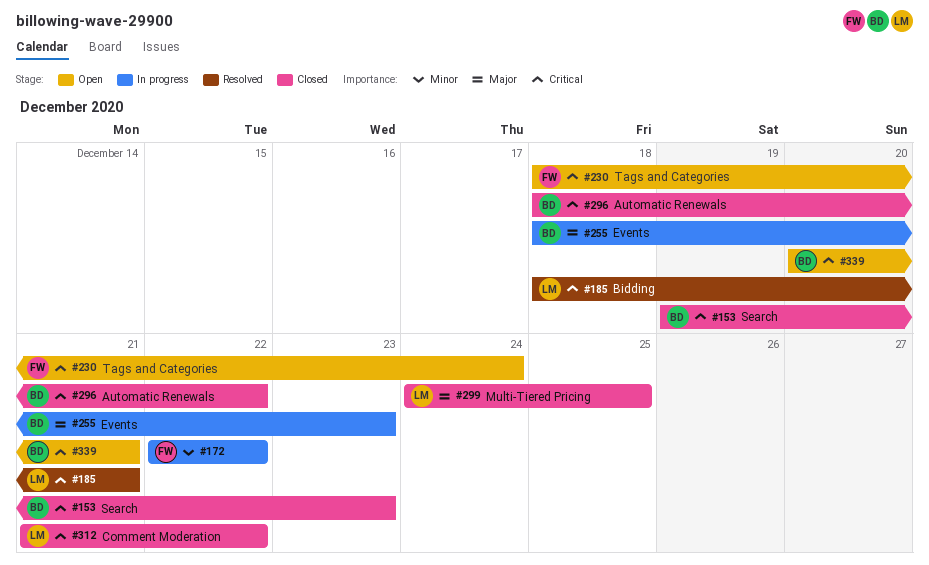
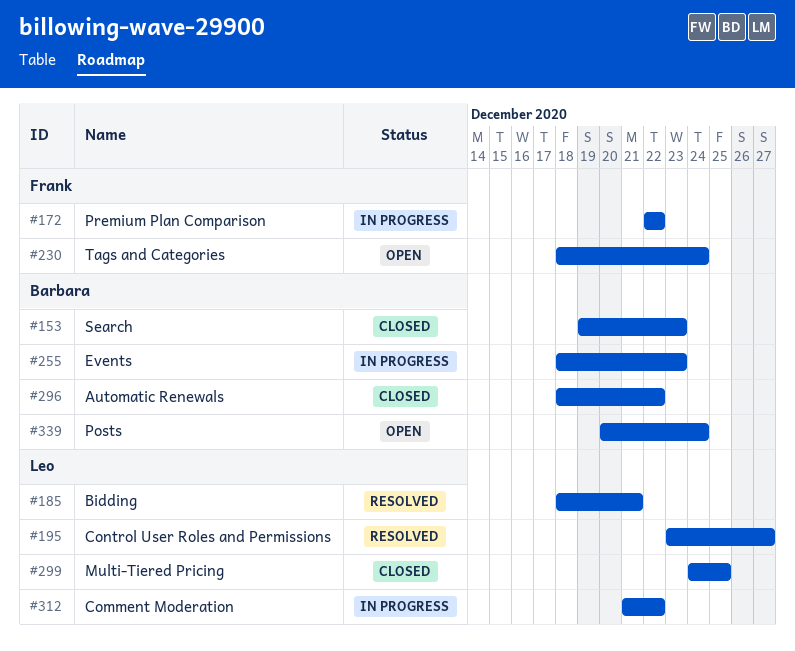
#195: none -> present
#312, status: Closed -> In progress
#339, due: Dec 21 -> Dec 24

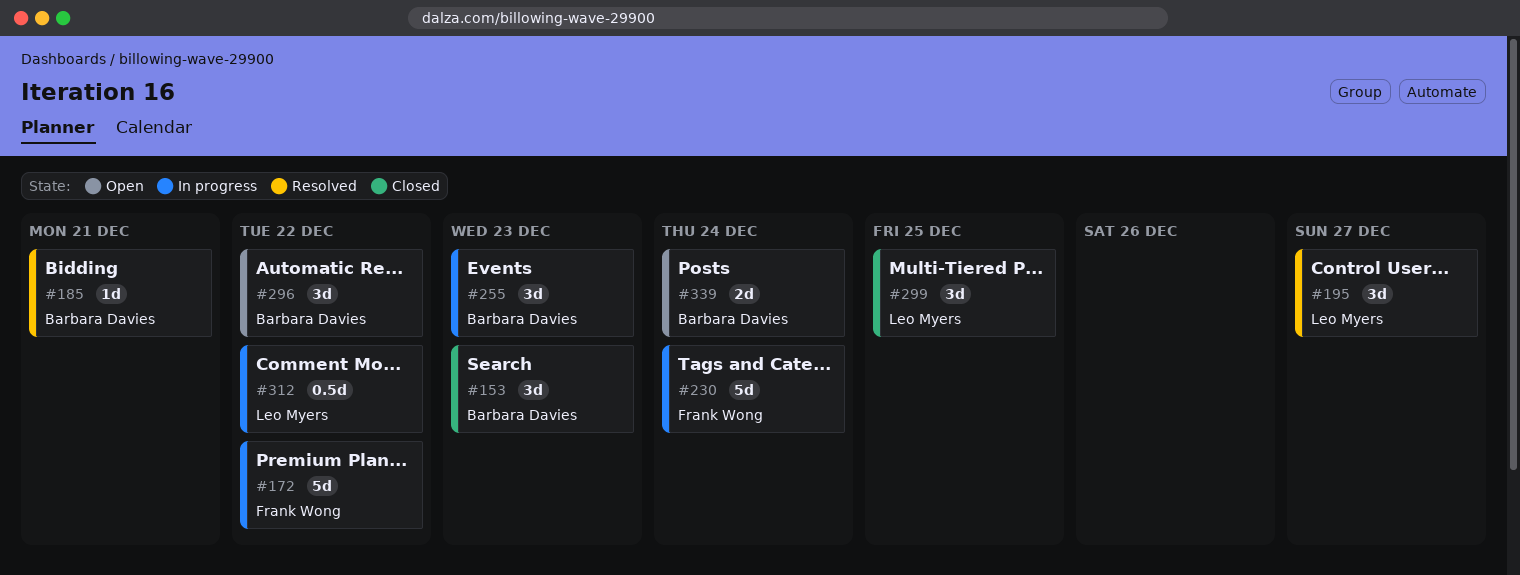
#185, owner: Leo Myers -> Barbara Davies
#230, status: Open -> In progress
#296, status: Closed -> Open

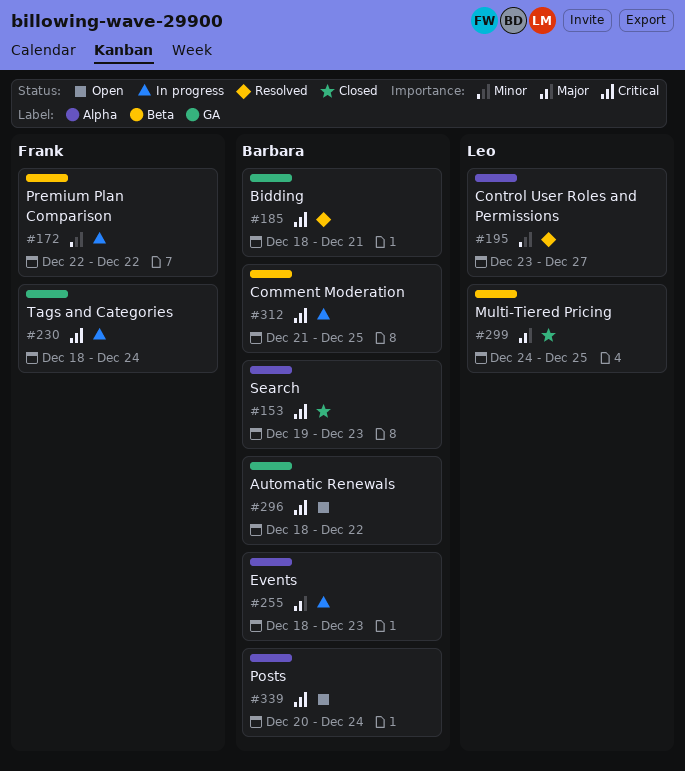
#312, owner: Leo Myers -> Barbara Davies
#312, due: Dec 22 -> Dec 25

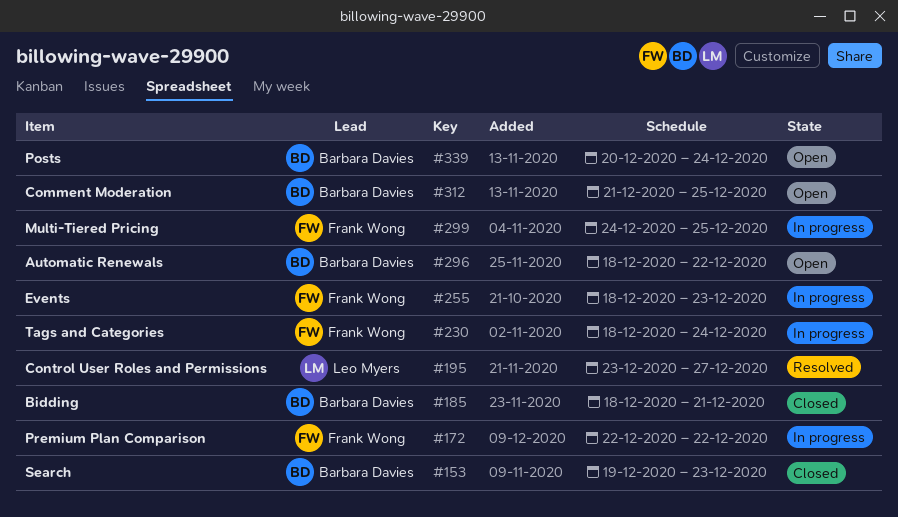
#185, status: Resolved -> Closed
#255, owner: Barbara Davies -> Frank Wong
#299, status: Closed -> In progress
#299, owner: Leo Myers -> Frank Wong
#312, status: In progress -> Open

